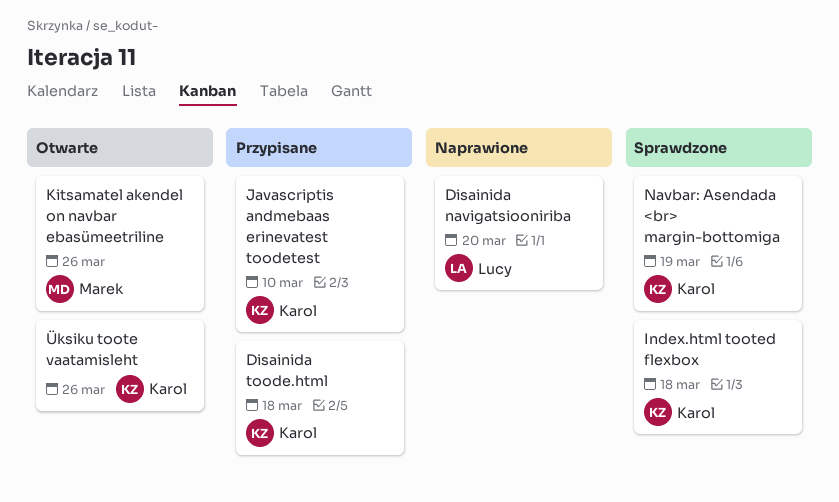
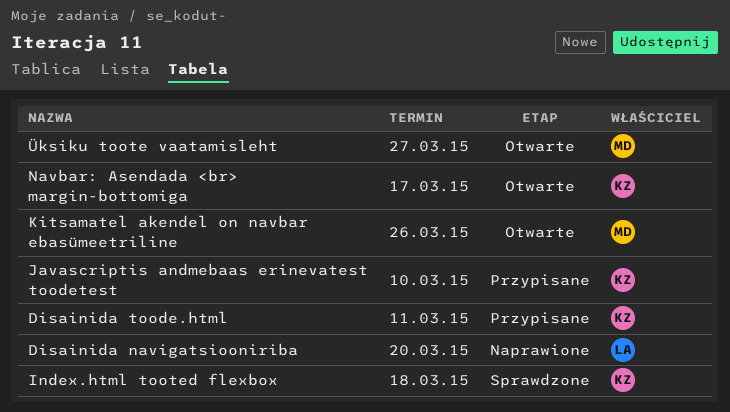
Disainida toode.html, due: Mar 18 -> Mar 11
Navbar: Asendada <br> margin-bottomiga, status: Sprawdzone -> Otwarte
Navbar: Asendada <br> margin-bottomiga, due: Mar 19 -> Mar 17
Üksiku toote vaatamisleht, owner: Karol -> Marek
Üksiku toote vaatamisleht, due: Mar 26 -> Mar 27

